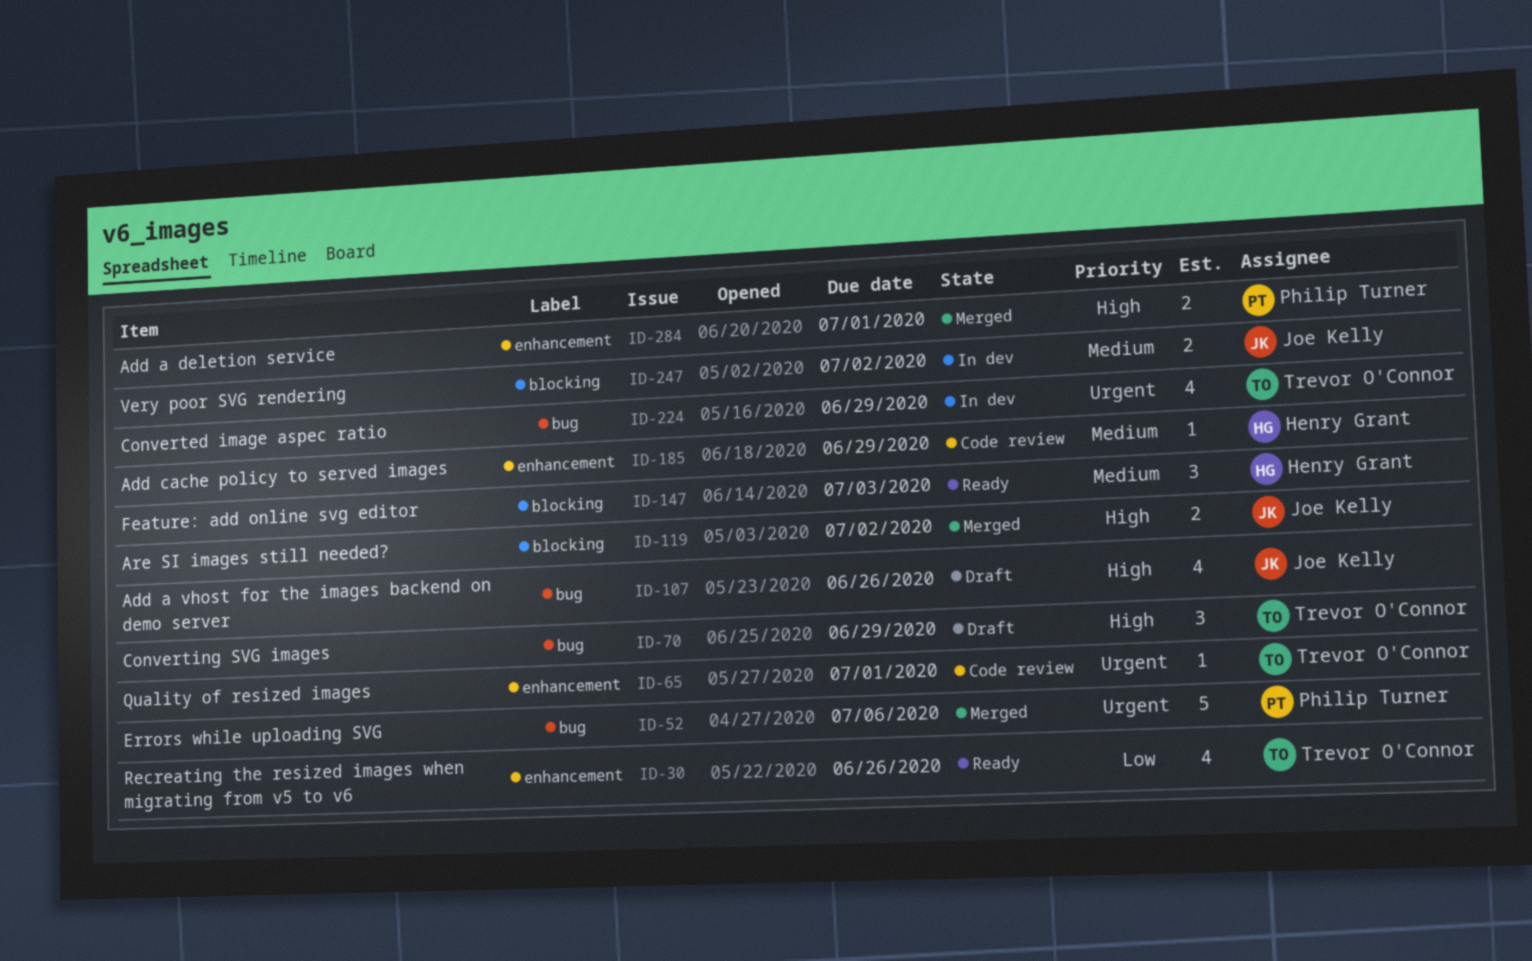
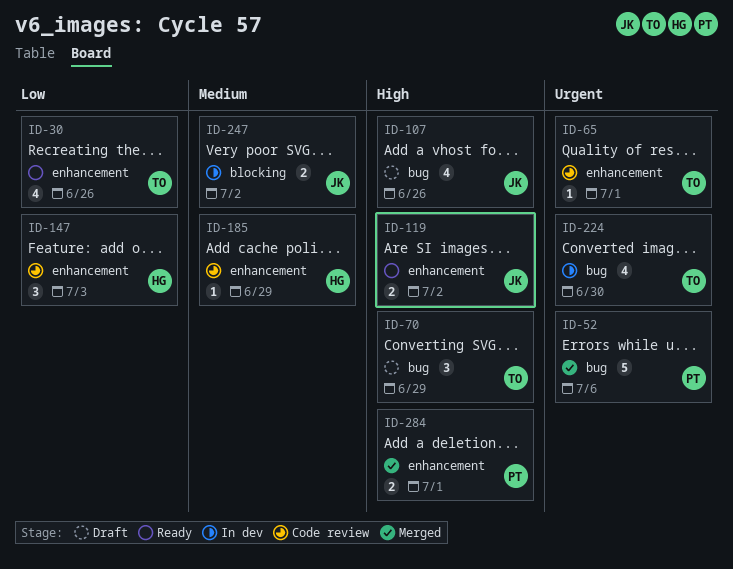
ID-119, status: Merged -> Ready
ID-119, label: blocking -> enhancement
ID-147, status: Ready -> Code review
ID-147, priority: Medium -> Low
ID-147, label: blocking -> enhancement
ID-224, due: Jun 29 -> Jun 30

